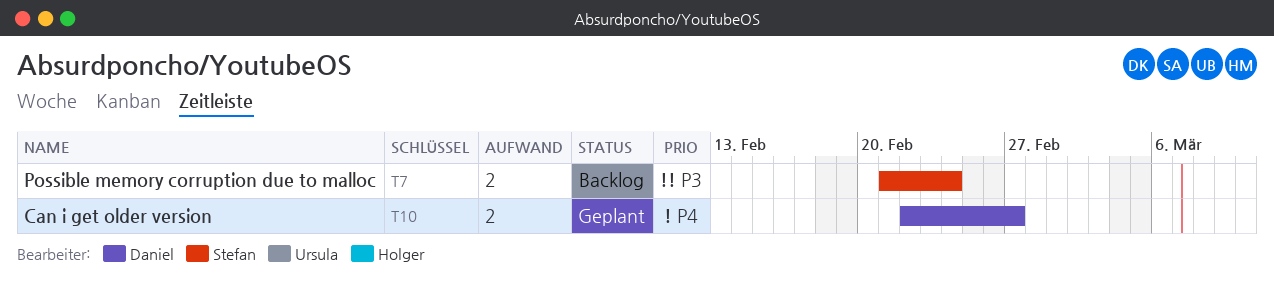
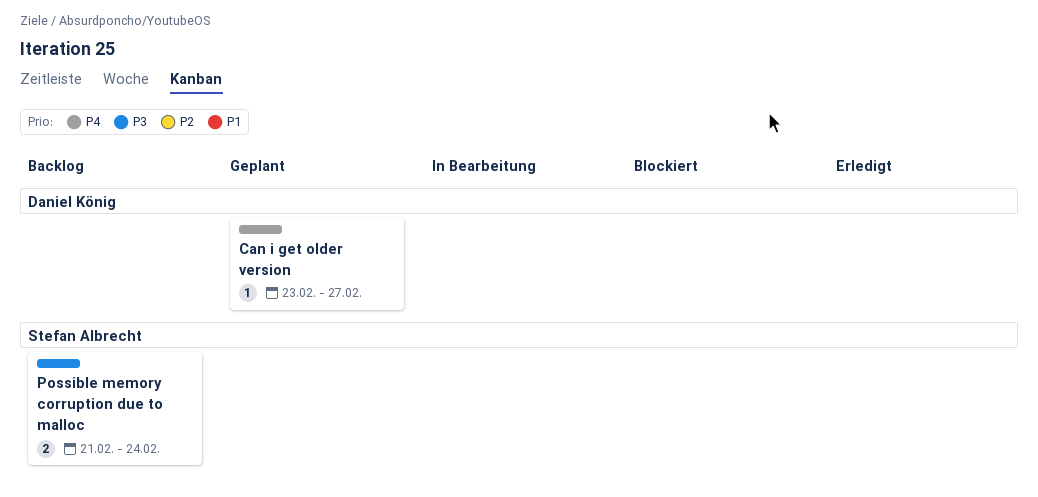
Can i get older version, estimate: 2 -> 1
Can i get older version, start: Feb 22 -> Feb 23

